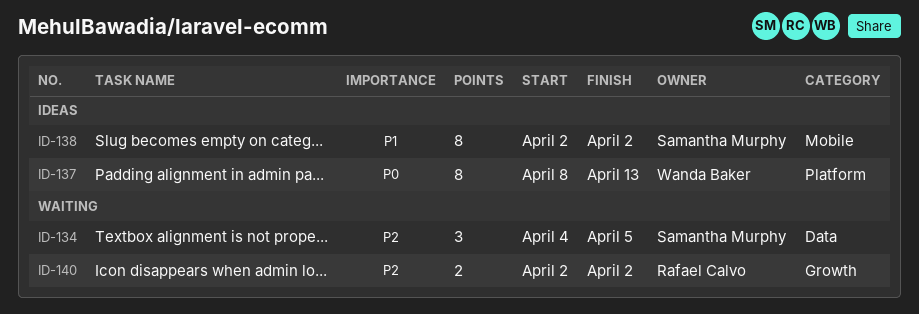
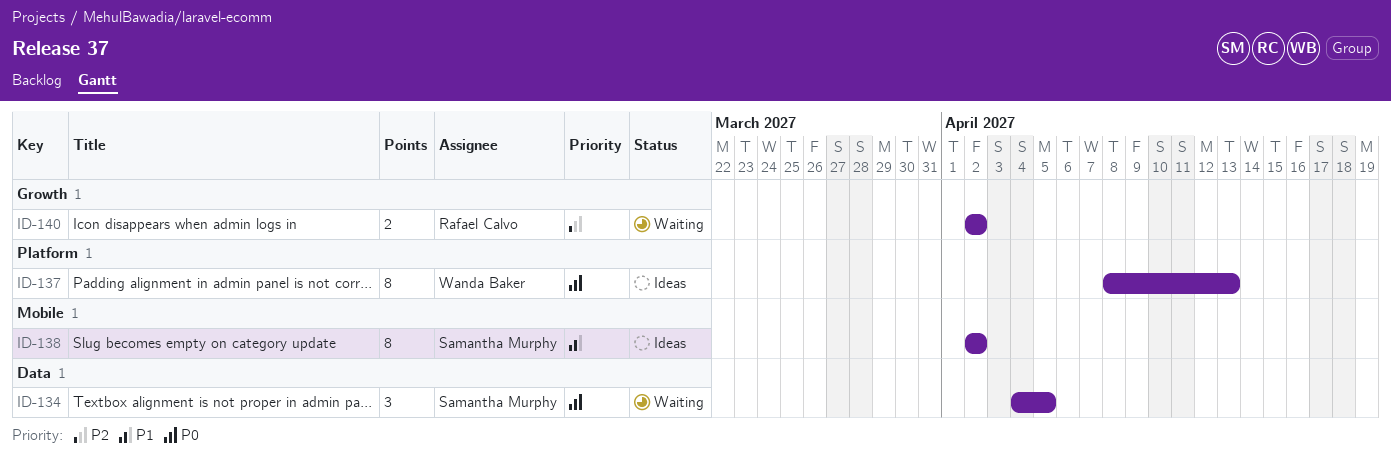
ID-134, priority: P2 -> P0

